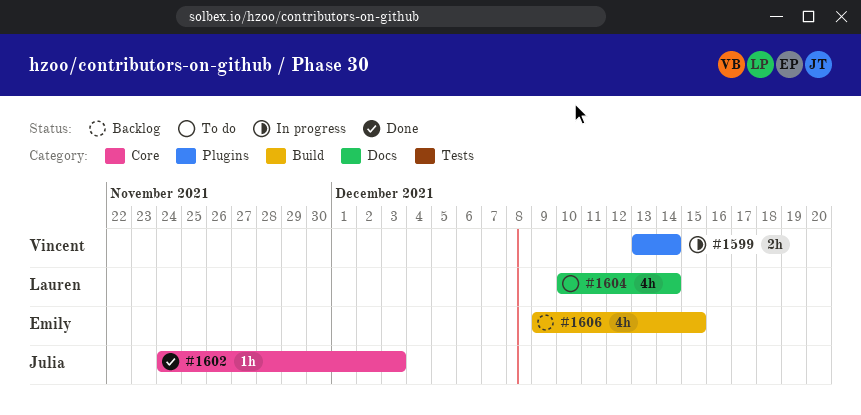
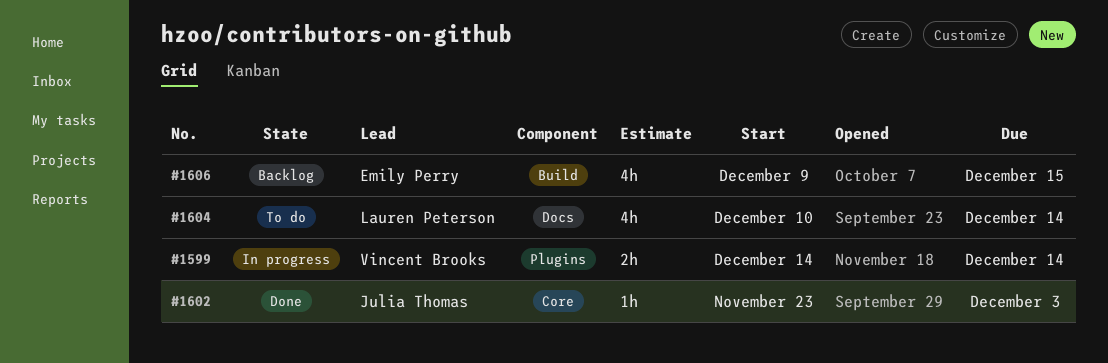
#1599, start: Dec 13 -> Dec 14
#1602, start: Nov 24 -> Nov 23

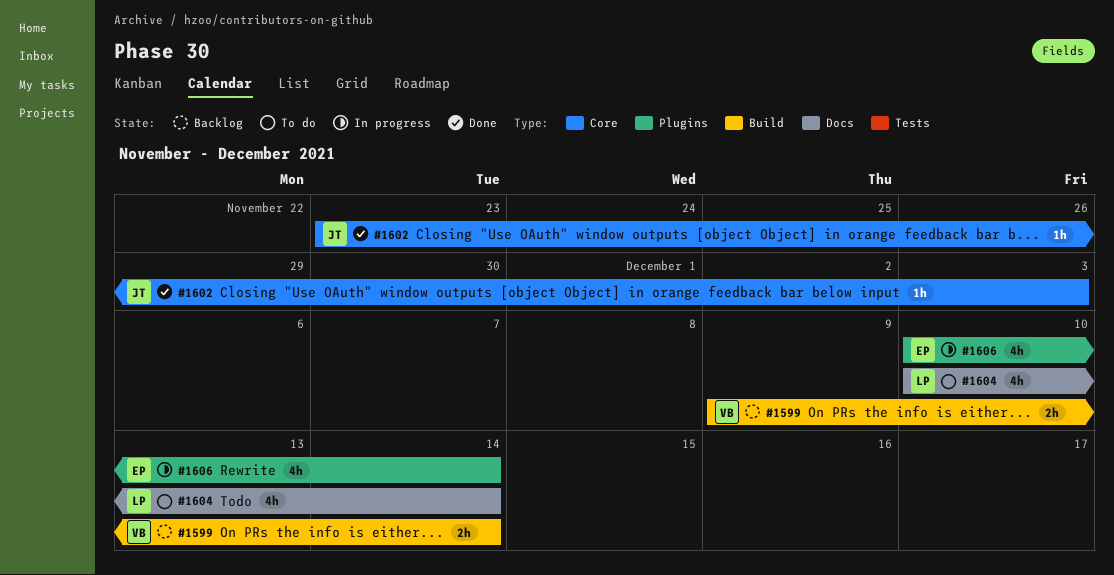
#1599, status: In progress -> Backlog
#1599, label: Plugins -> Build
#1599, start: Dec 14 -> Dec 9
#1606, status: Backlog -> In progress
#1606, label: Build -> Plugins
#1606, start: Dec 9 -> Dec 10
#1606, due: Dec 15 -> Dec 14

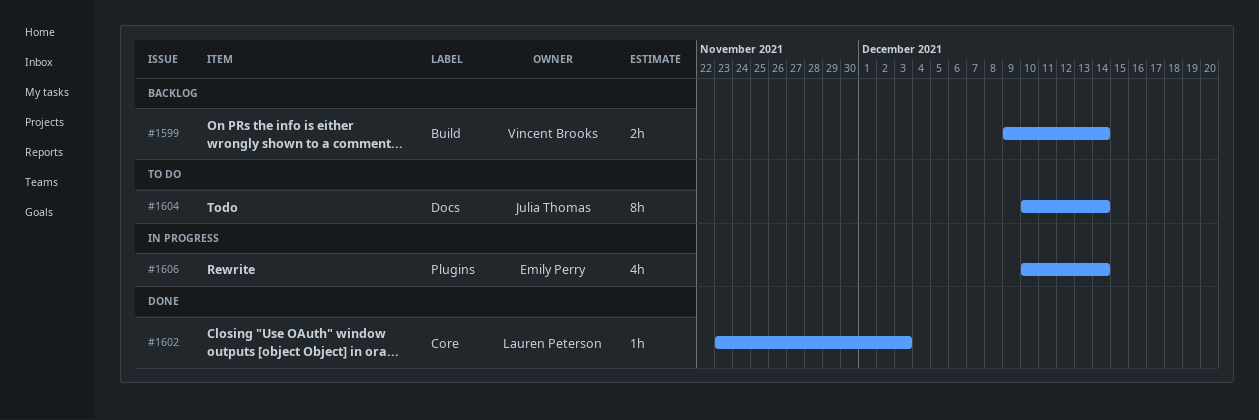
#1602, owner: Julia Thomas -> Lauren Peterson
#1604, owner: Lauren Peterson -> Julia Thomas
#1604, estimate: 4h -> 8h

